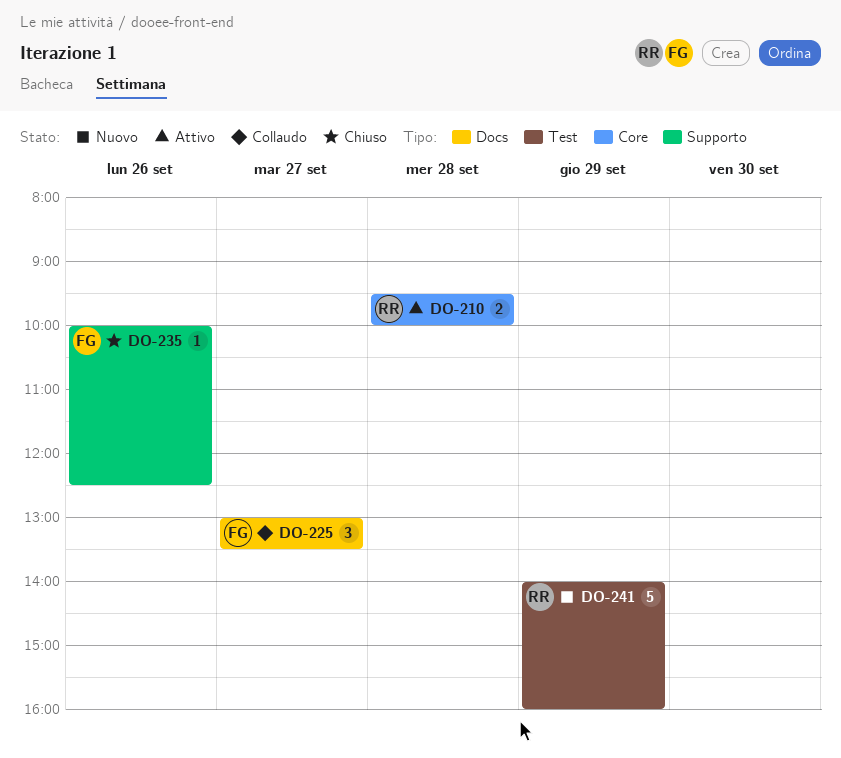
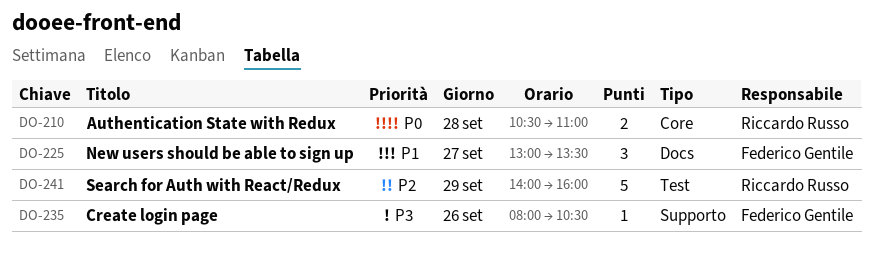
DO-210, begins: 09:30 -> 10:30
DO-210, ends: 10:00 -> 11:00
DO-235, begins: 10:00 -> 08:00
DO-235, ends: 12:30 -> 10:30

